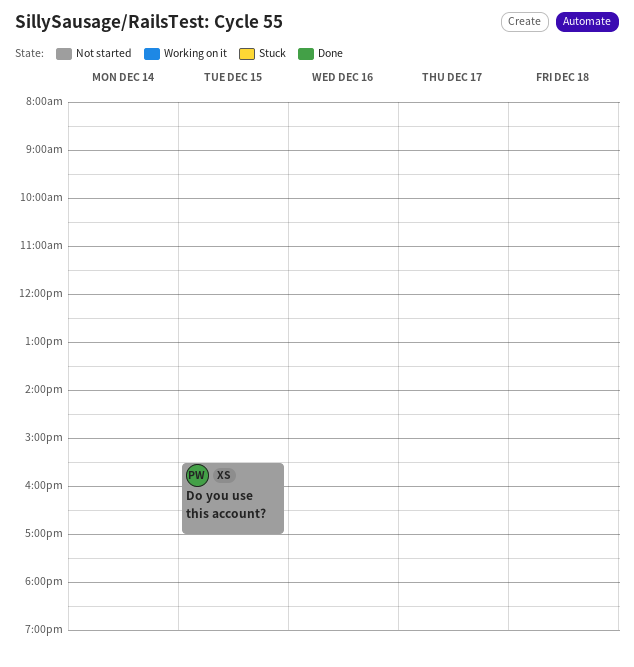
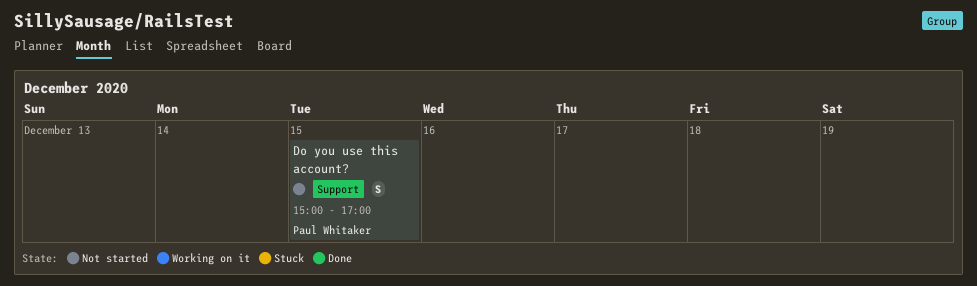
Do you use this account?, estimate: XS -> S
Do you use this account?, begins: 15:30 -> 15:00

